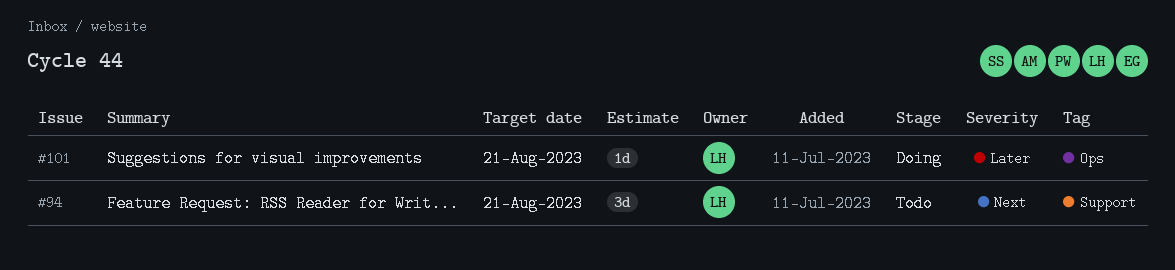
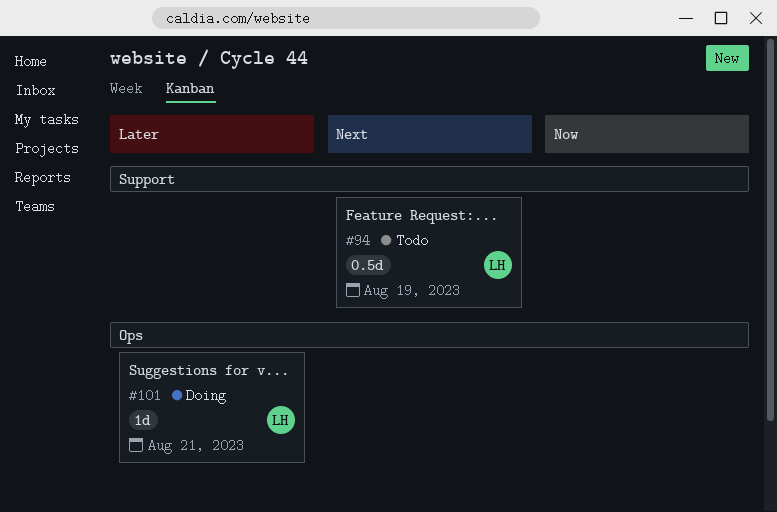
#94, estimate: 3d -> 0.5d
#94, due: Aug 21 -> Aug 19

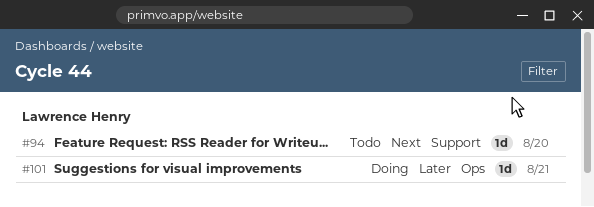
#94, estimate: 0.5d -> 1d
#94, due: Aug 19 -> Aug 20

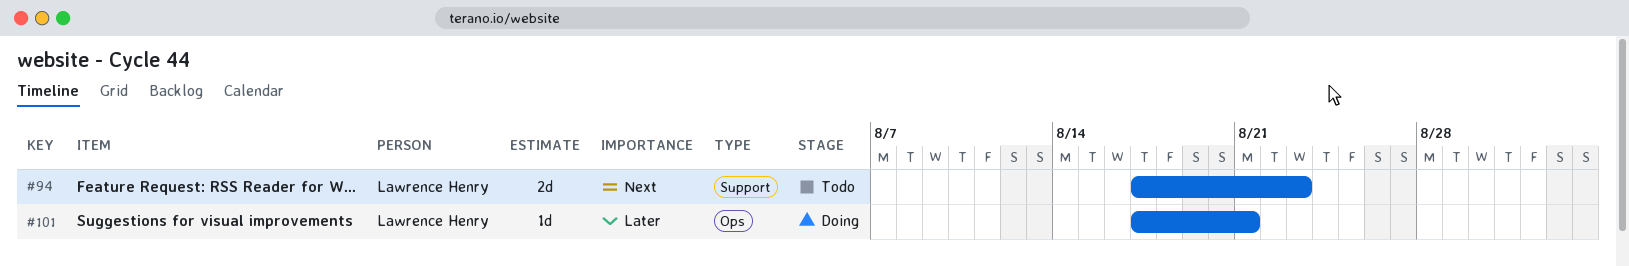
#94, estimate: 1d -> 2d
#94, due: Aug 20 -> Aug 23

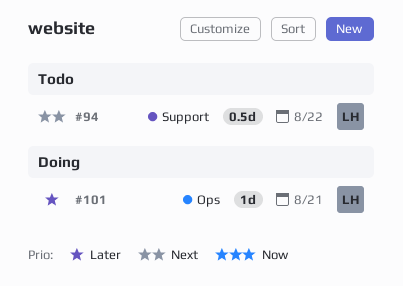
#94, estimate: 2d -> 0.5d
#94, due: Aug 23 -> Aug 22

